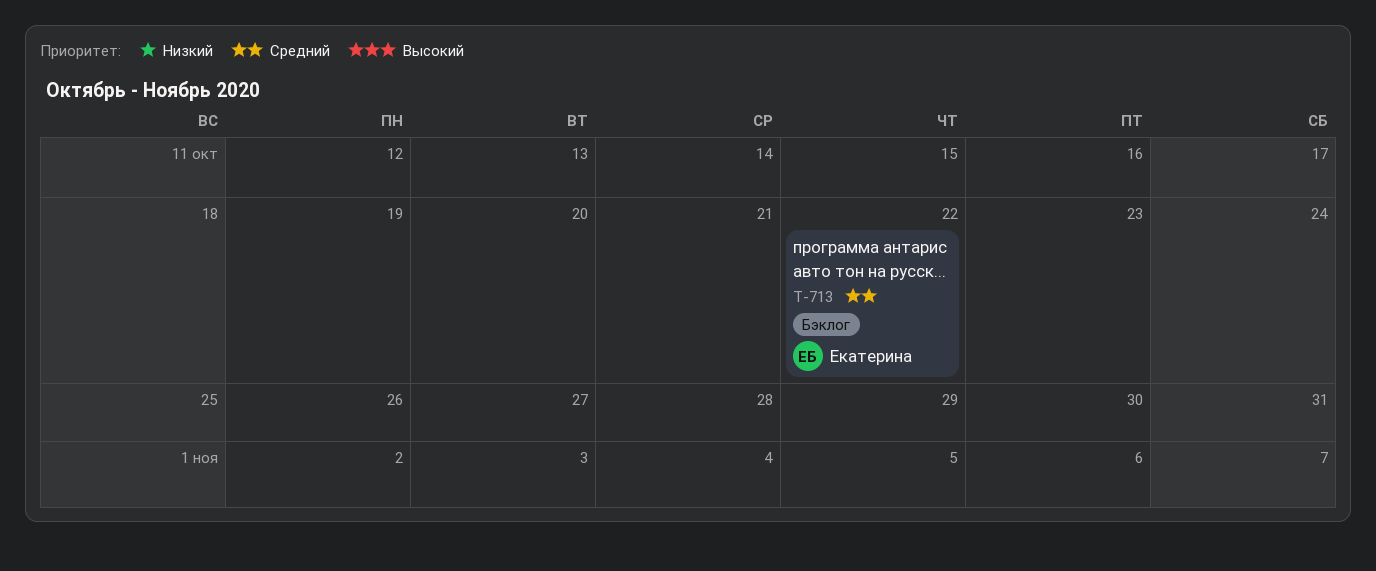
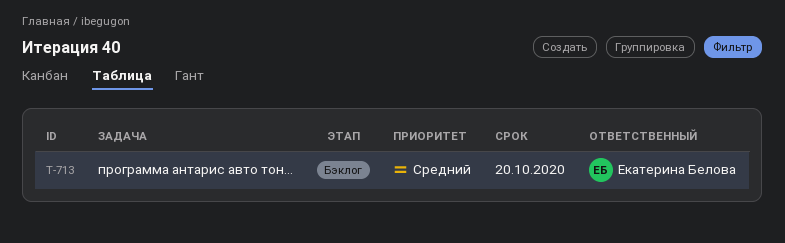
T-713, due: Oct 22 -> Oct 20

